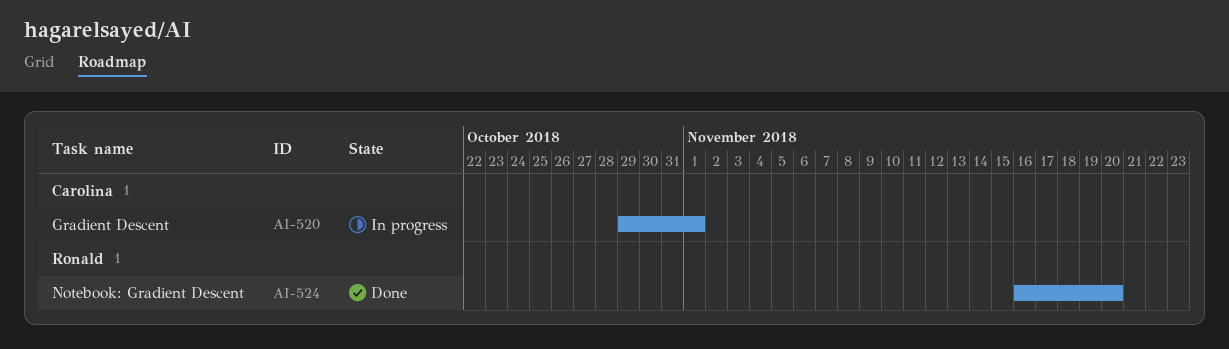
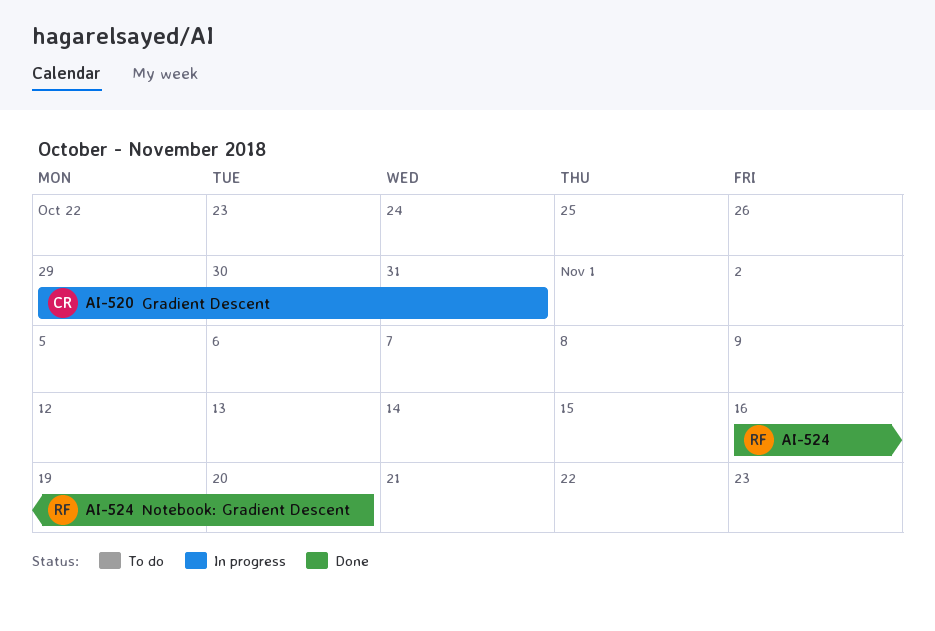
AI-520, due: Nov 1 -> Oct 31

